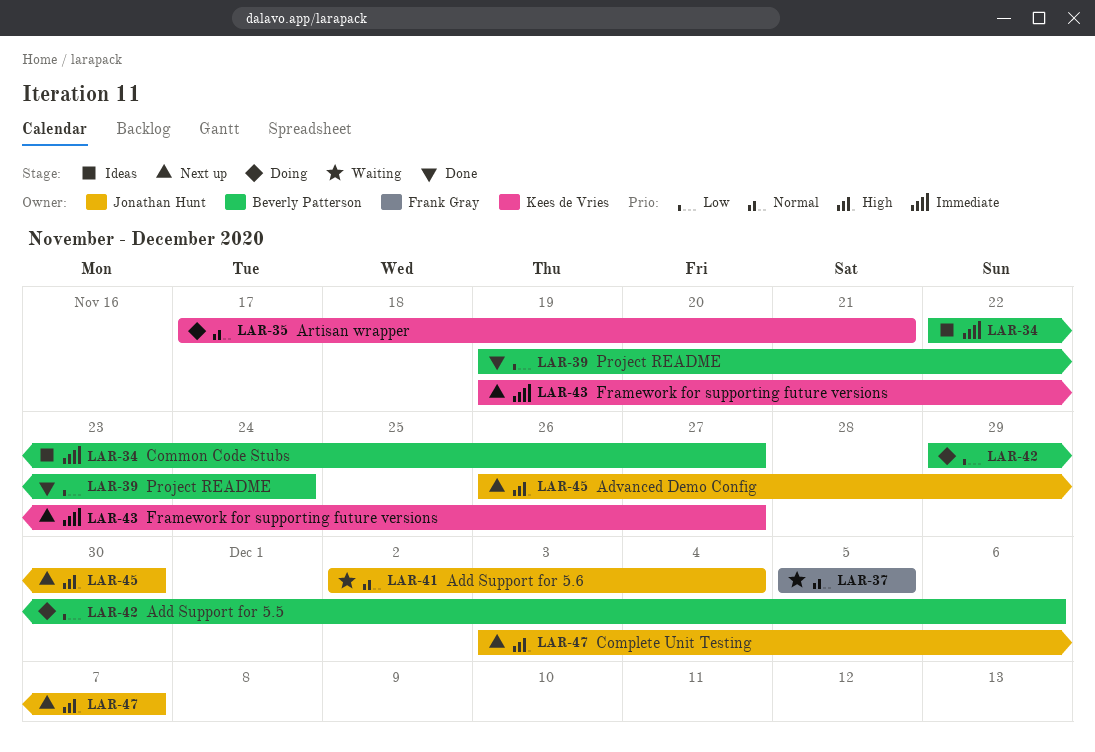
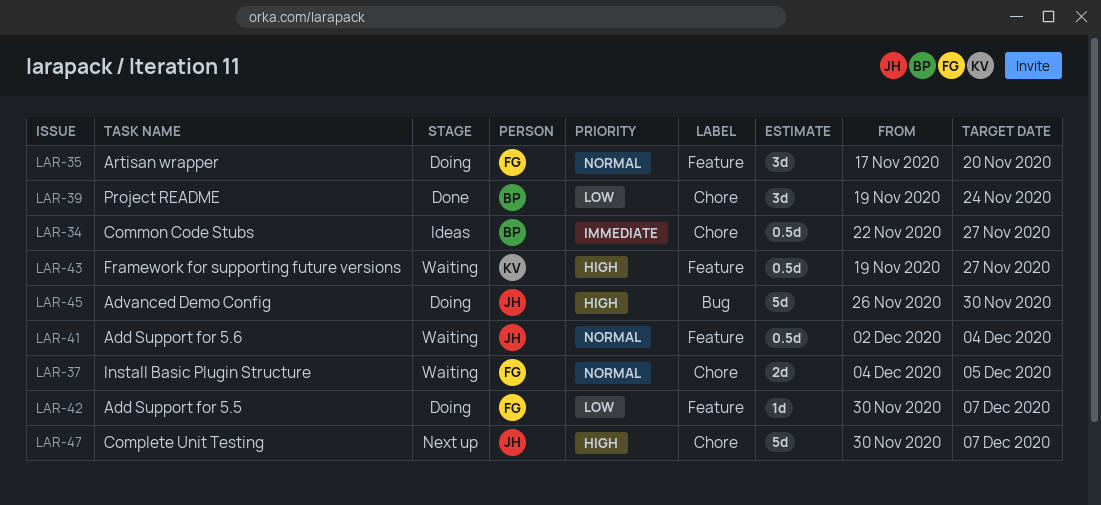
LAR-35, owner: Kees de Vries -> Frank Gray
LAR-35, due: Nov 21 -> Nov 20
LAR-37, start: Dec 5 -> Dec 4
LAR-42, owner: Beverly Patterson -> Frank Gray
LAR-42, start: Nov 29 -> Nov 30
LAR-42, due: Dec 6 -> Dec 7
LAR-43, status: Next up -> Waiting
LAR-43, priority: Immediate -> High
LAR-45, status: Next up -> Doing
LAR-47, start: Dec 3 -> Nov 30

